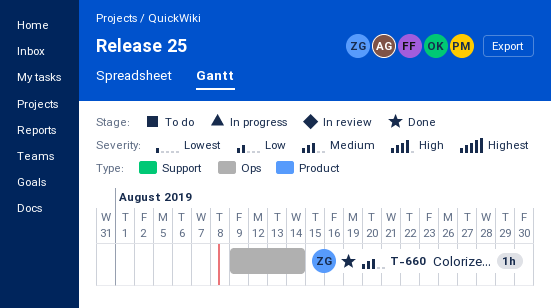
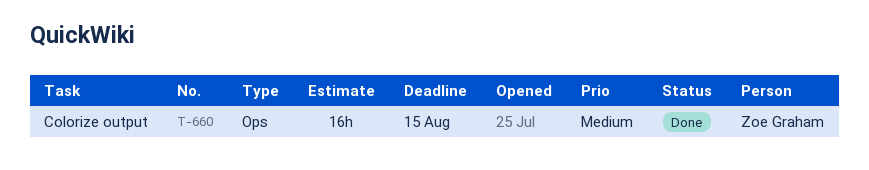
T-660, estimate: 1h -> 16h
T-660, due: Aug 14 -> Aug 15

